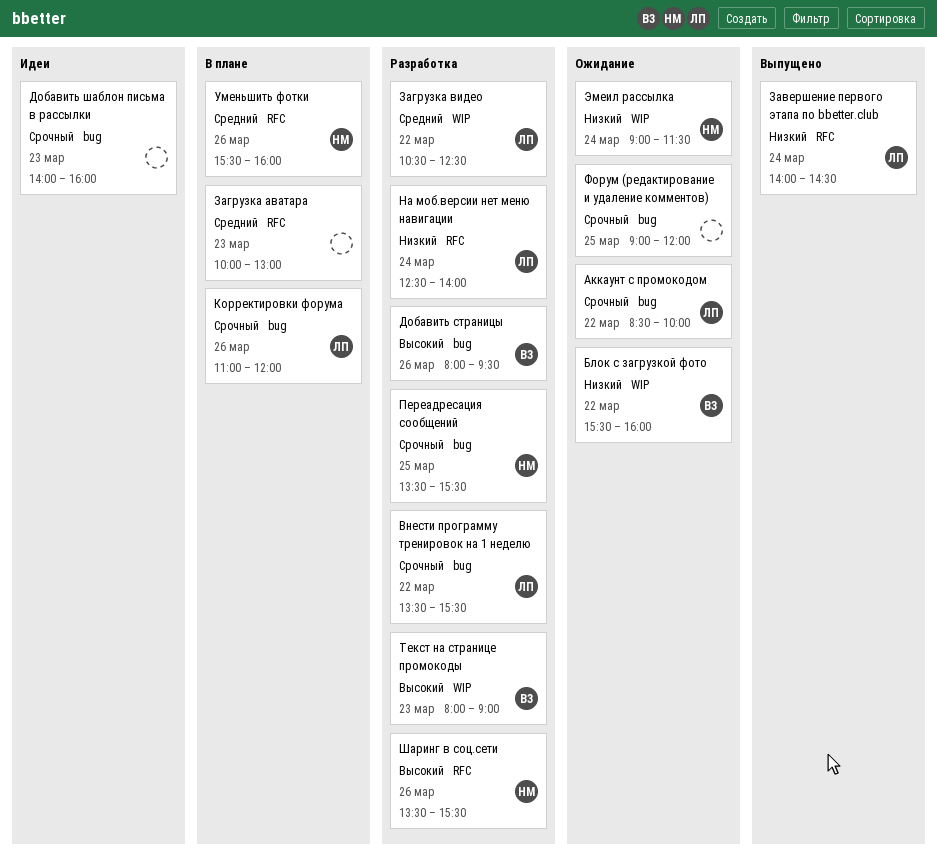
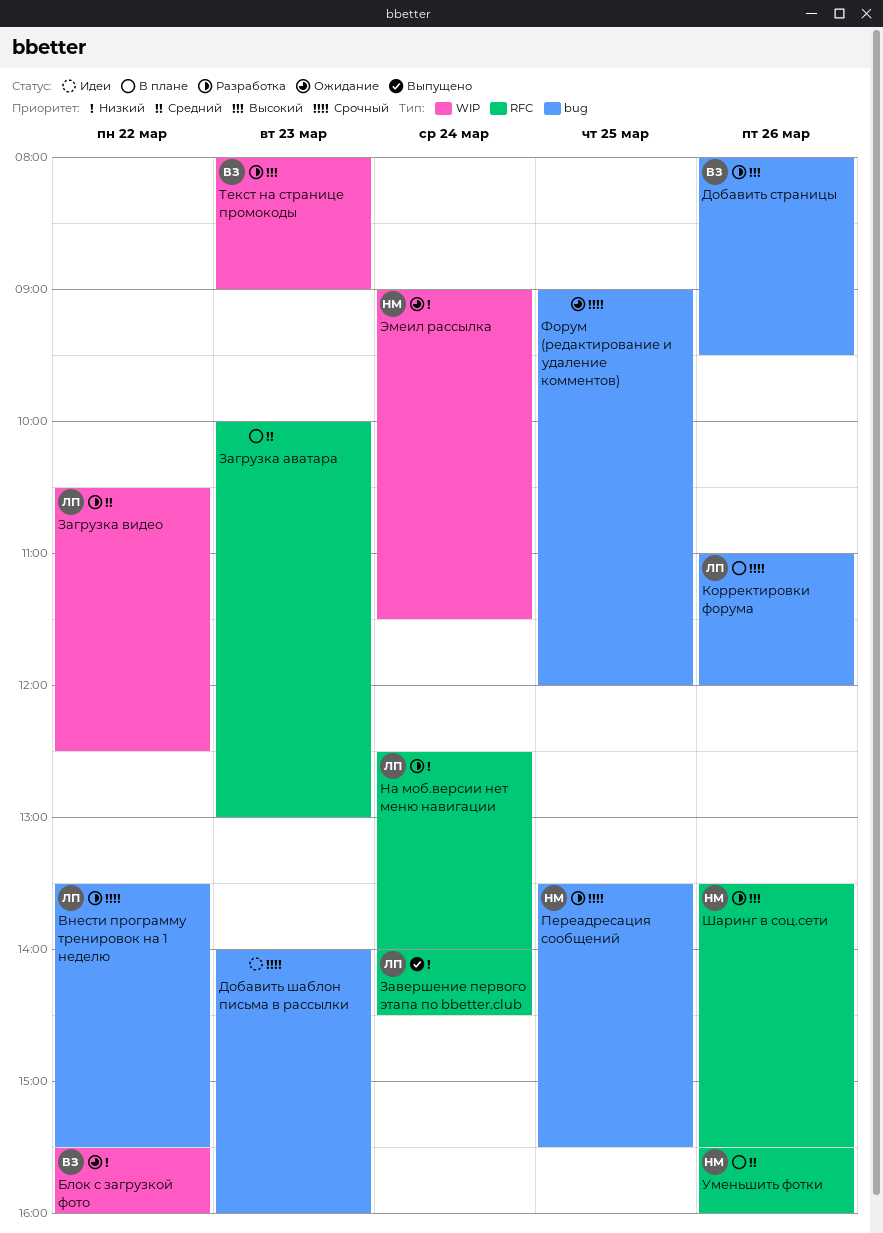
Аккаунт с промокодом: present -> none

